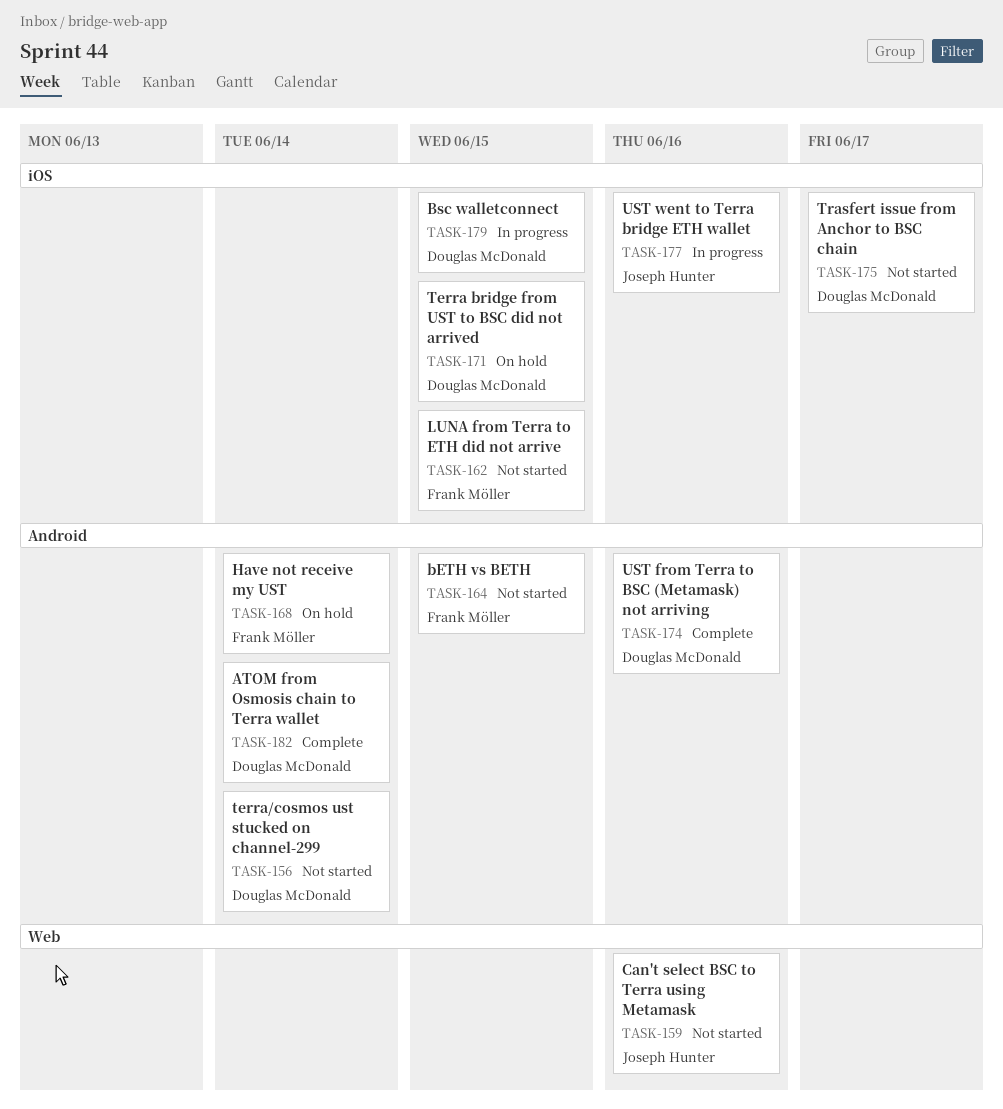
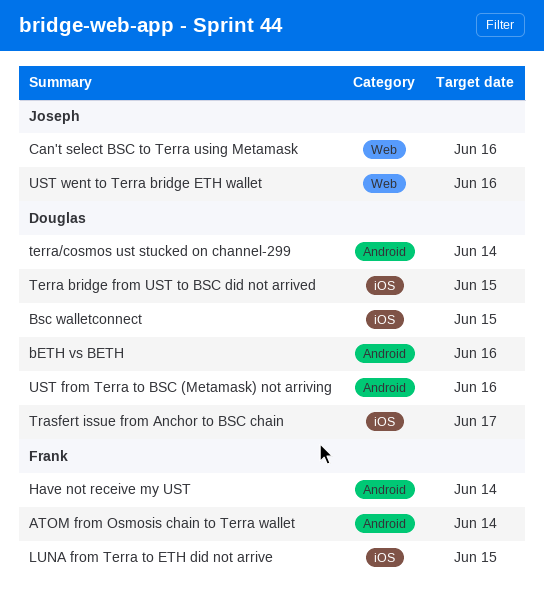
ATOM from Osmosis chain to Terra wallet, owner: Douglas McDonald -> Frank Möller
bETH vs BETH, owner: Frank Möller -> Douglas McDonald
bETH vs BETH, due: Jun 15 -> Jun 16
UST went to Terra bridge ETH wallet, label: iOS -> Web

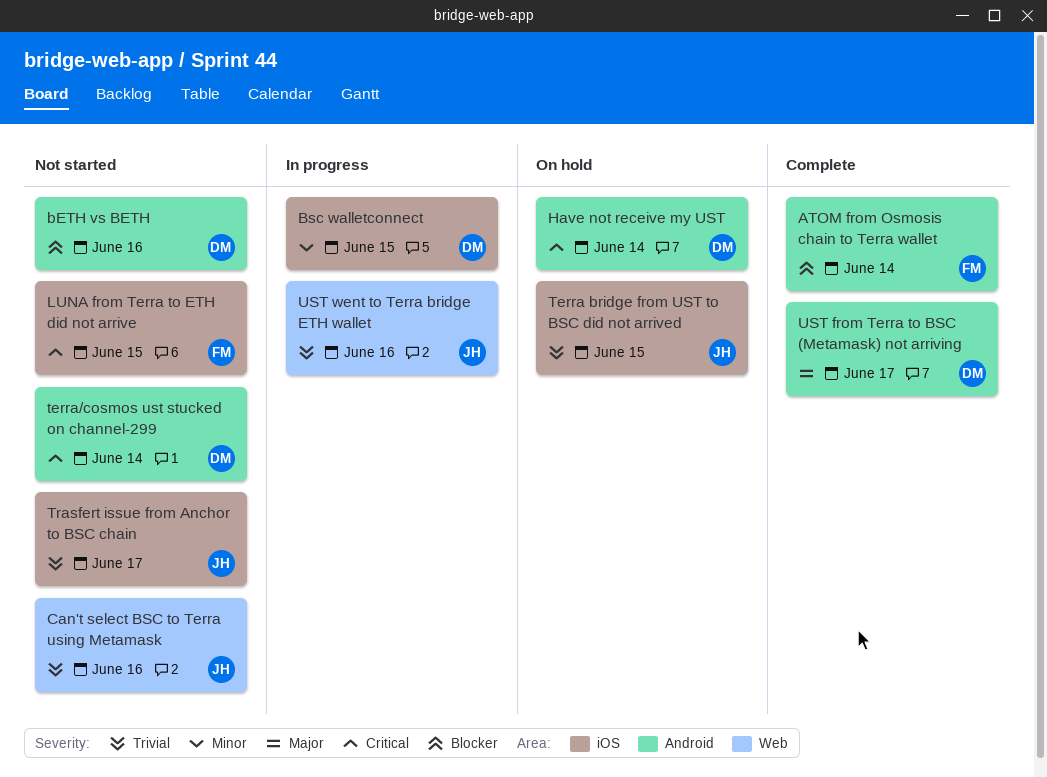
Have not receive my UST, owner: Frank -> Douglas
Terra bridge from UST to BSC did not arrived, owner: Douglas -> Joseph
Trasfert issue from Anchor to BSC chain, owner: Douglas -> Joseph
UST from Terra to BSC (Metamask) not arriving, due: Jun 16 -> Jun 17

